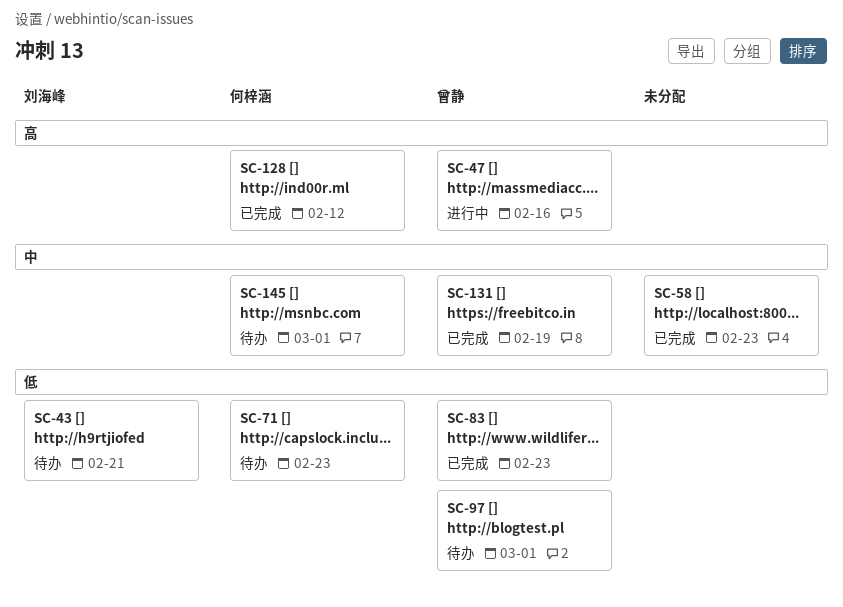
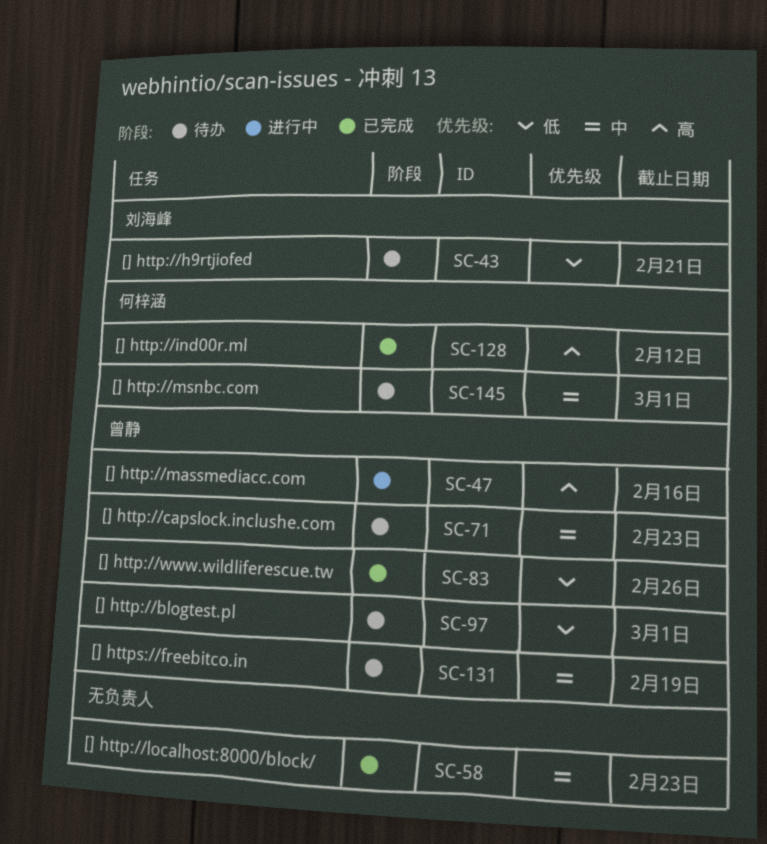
SC-71, owner: 何梓涵 -> 曾静
SC-71, priority: 低 -> 中
SC-83, due: Feb 23 -> Feb 26
SC-131, status: 已完成 -> 待办

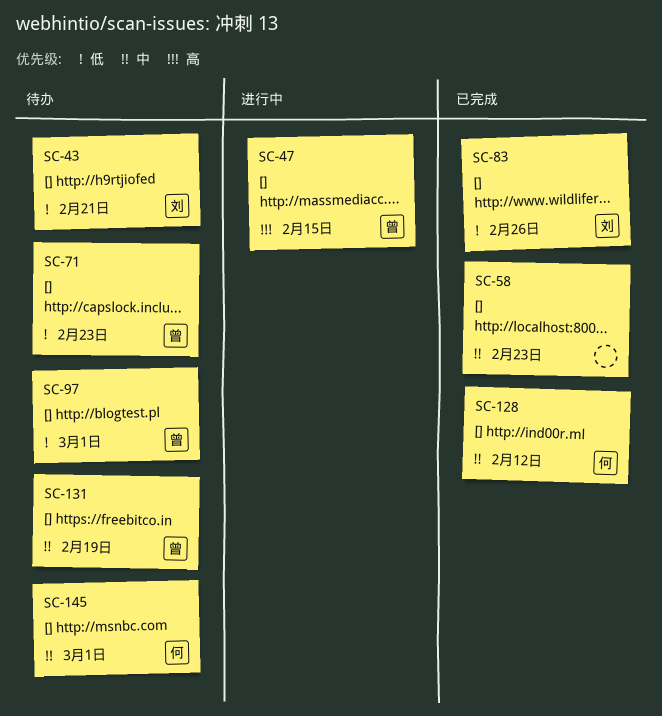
SC-47, due: Feb 16 -> Feb 15
SC-71, priority: 中 -> 低
SC-83, owner: 曾静 -> 刘海峰
SC-128, priority: 高 -> 中

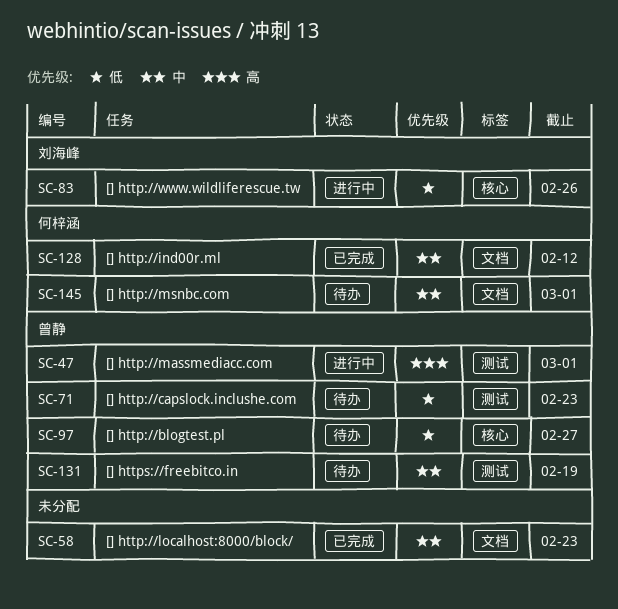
SC-43: present -> none
SC-47, due: Feb 15 -> Mar 1
SC-83, status: 已完成 -> 进行中
SC-97, due: Mar 1 -> Feb 27

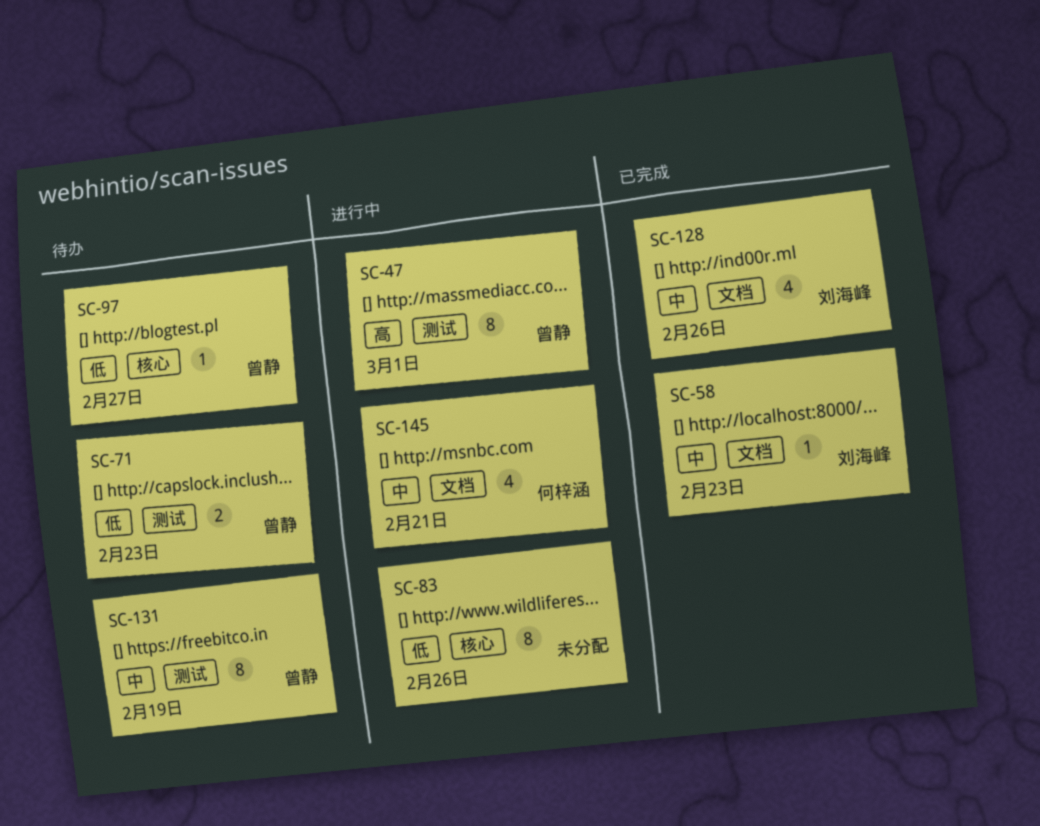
SC-58, owner: none -> 刘海峰
SC-83, owner: 刘海峰 -> none
SC-128, owner: 何梓涵 -> 刘海峰
SC-128, due: Feb 12 -> Feb 26
SC-145, status: 待办 -> 进行中
SC-145, due: Mar 1 -> Feb 21

